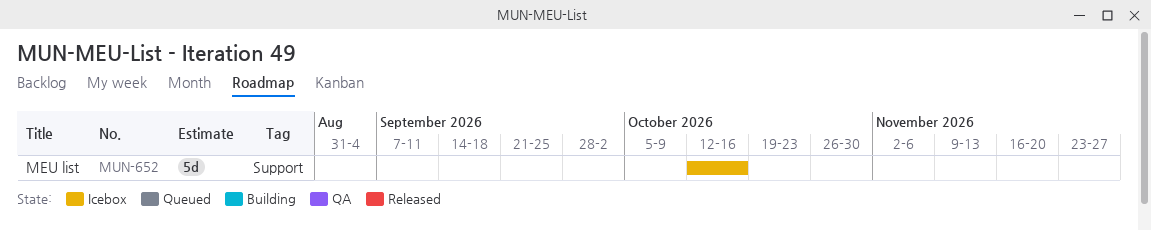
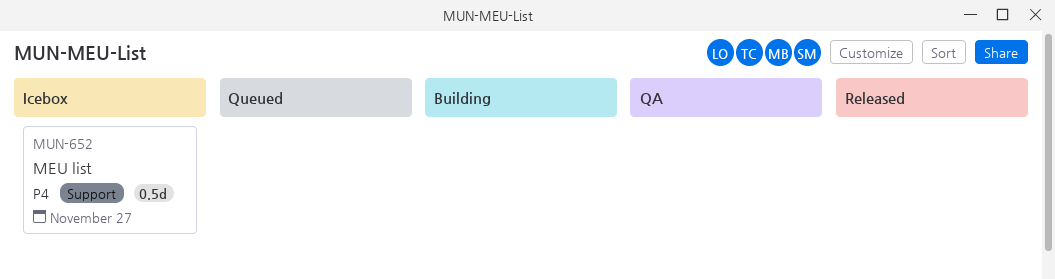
MUN-652, estimate: 5d -> 0.5d
MUN-652, due: Oct 16 -> Nov 27

